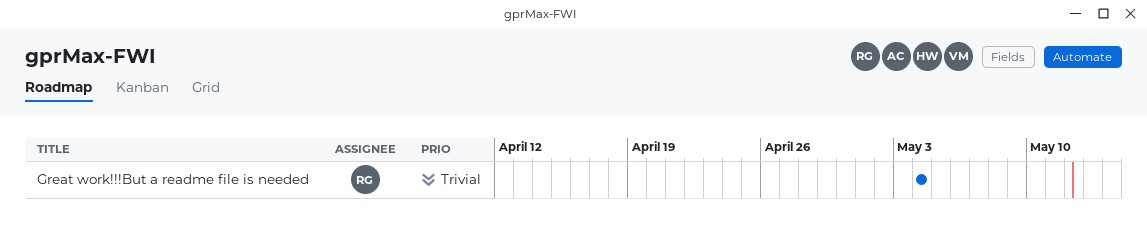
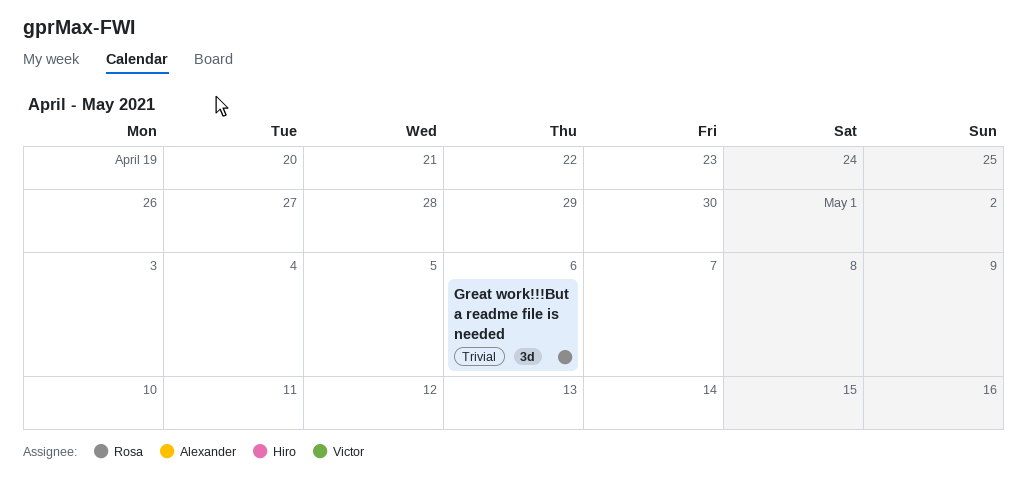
Great work!!!But a readme file is needed, due: May 4 -> May 6

